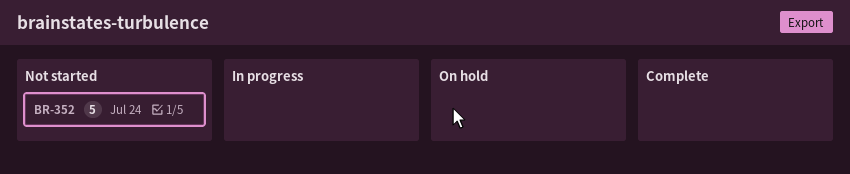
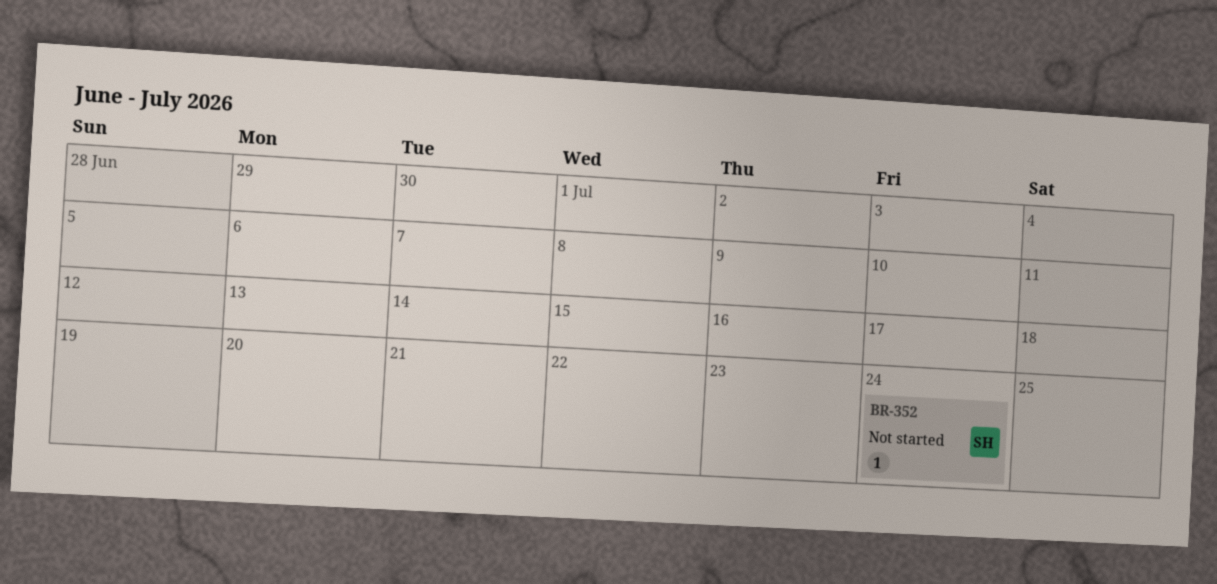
BR-352, estimate: 5 -> 1

